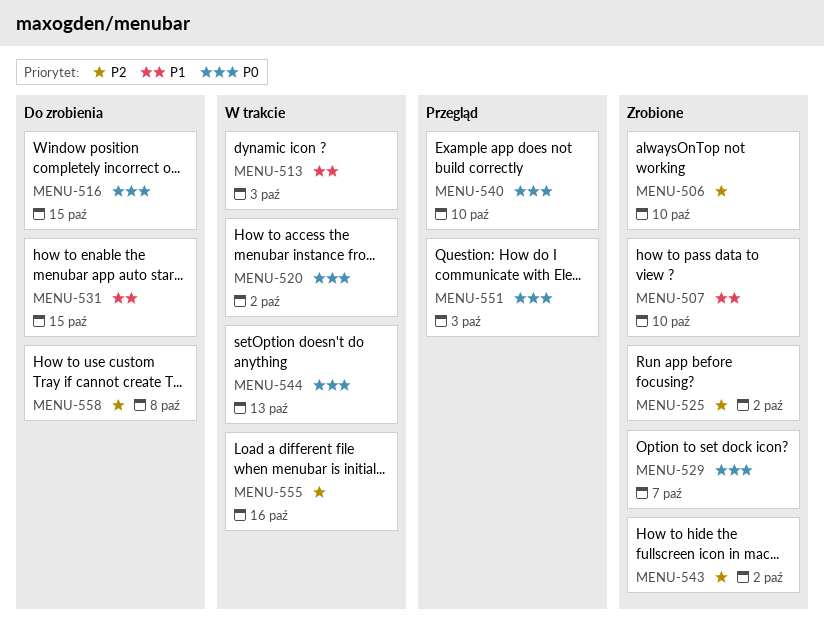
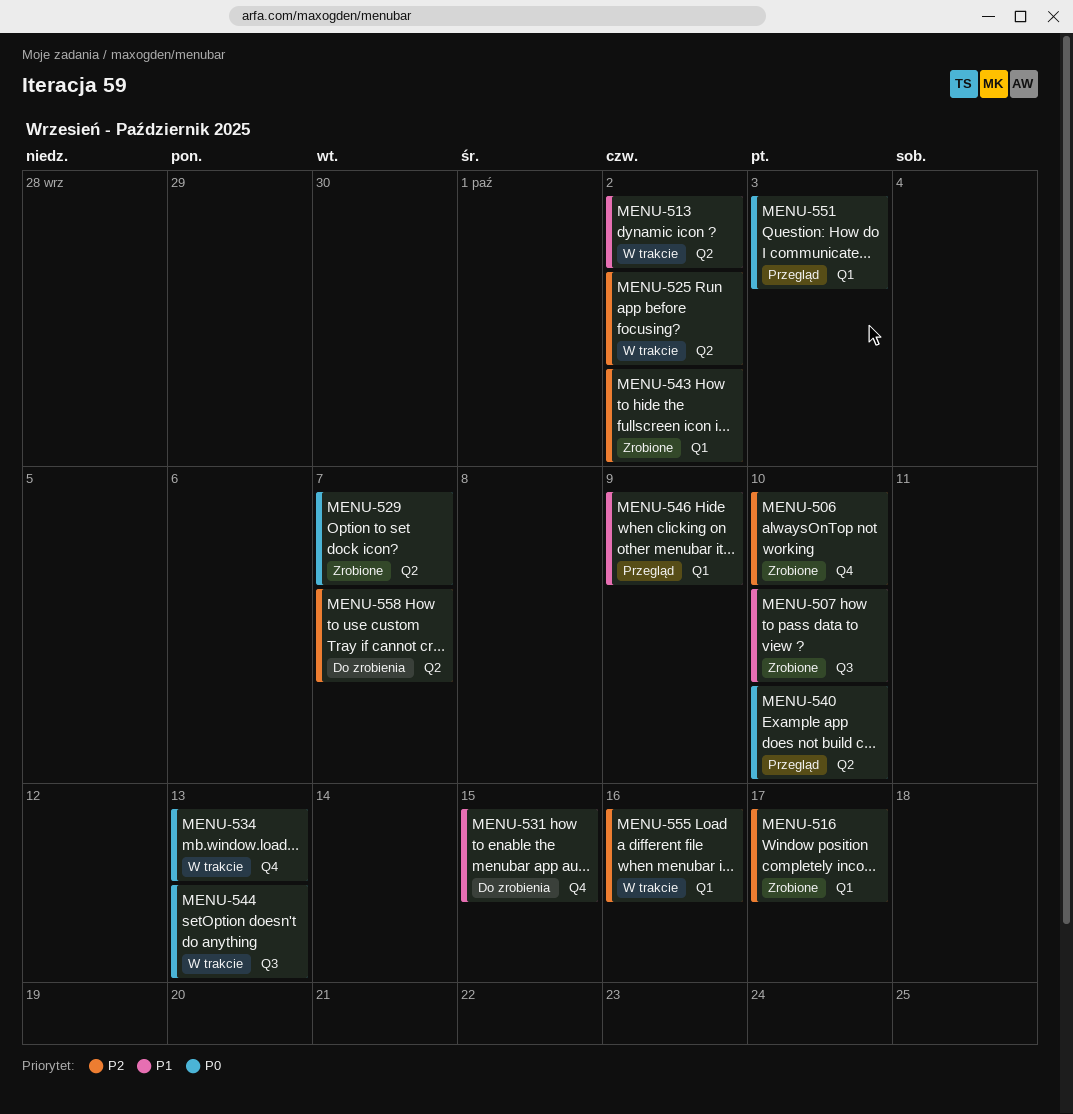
MENU-513, due: Oct 3 -> Oct 2
MENU-516, status: Do zrobienia -> Zrobione
MENU-516, priority: P0 -> P2
MENU-516, due: Oct 15 -> Oct 17
MENU-520: present -> none
MENU-525, status: Zrobione -> W trakcie
MENU-534: none -> present
MENU-546: none -> present
MENU-558, due: Oct 8 -> Oct 7

